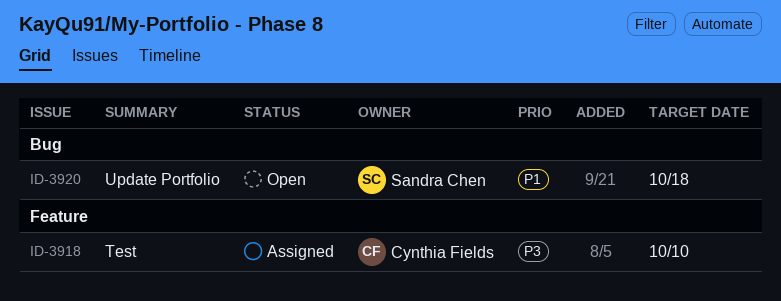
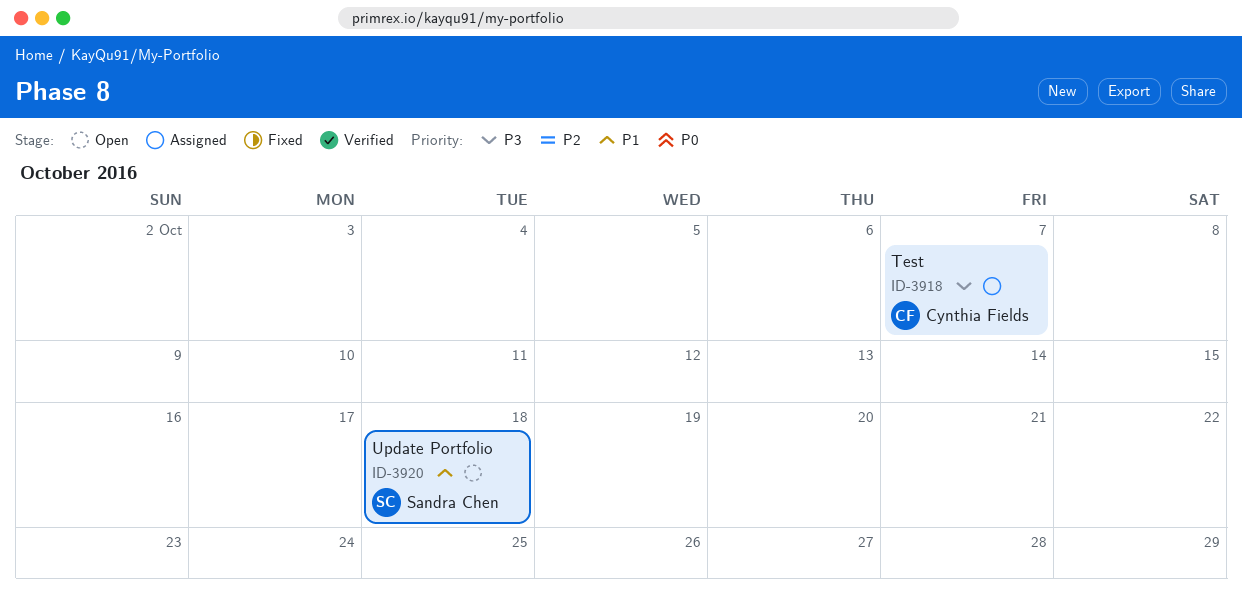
ID-3918, due: Oct 10 -> Oct 7

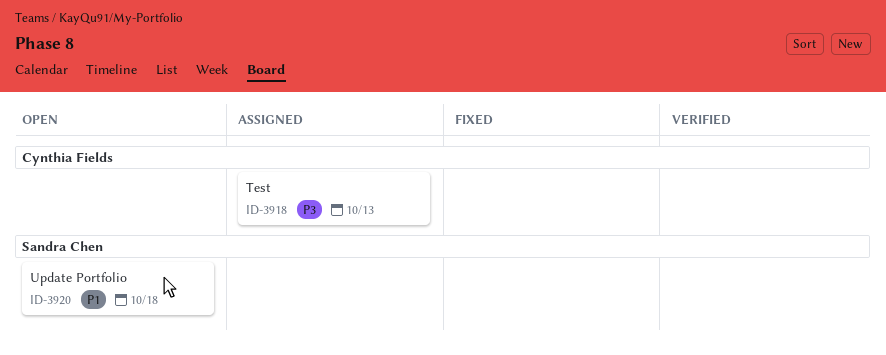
ID-3918, due: Oct 7 -> Oct 13

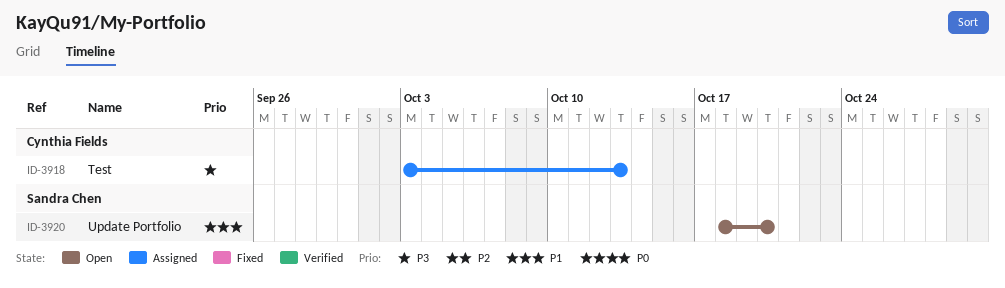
ID-3920, due: Oct 18 -> Oct 20

